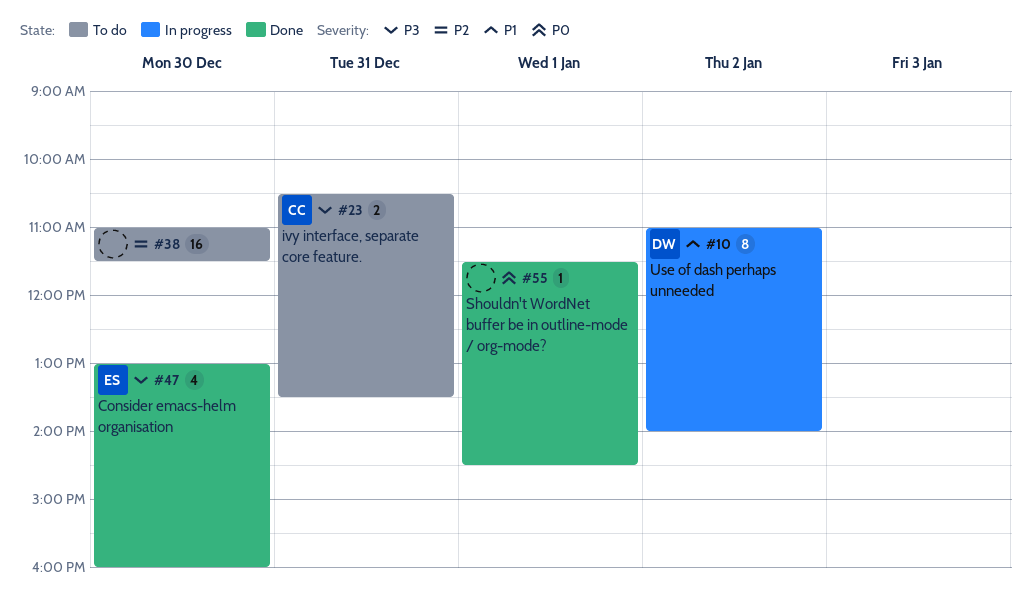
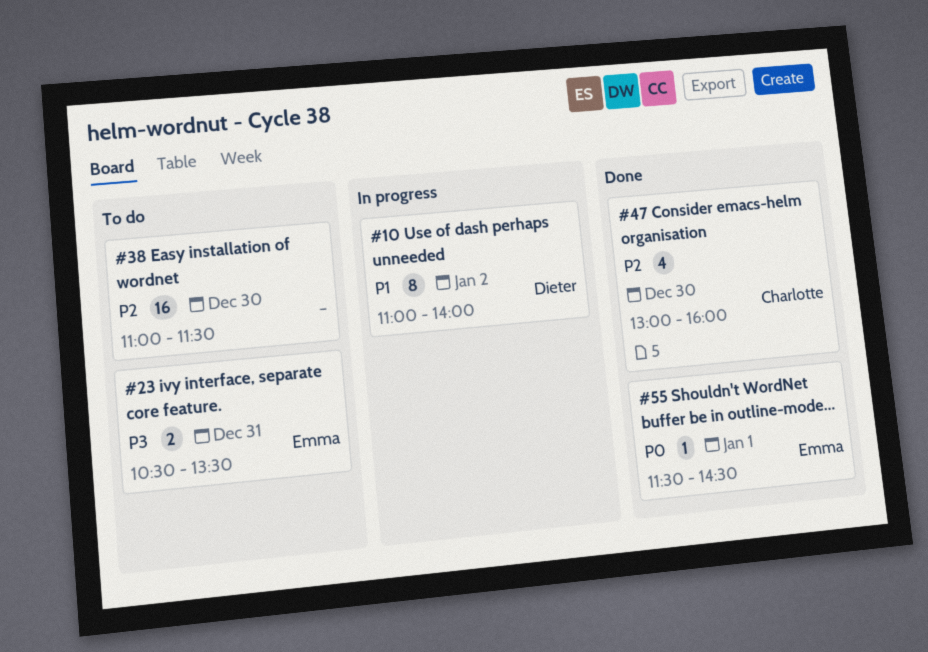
#23, owner: Charlotte -> Emma
#47, owner: Emma -> Charlotte
#47, priority: P3 -> P2
#55, owner: none -> Emma

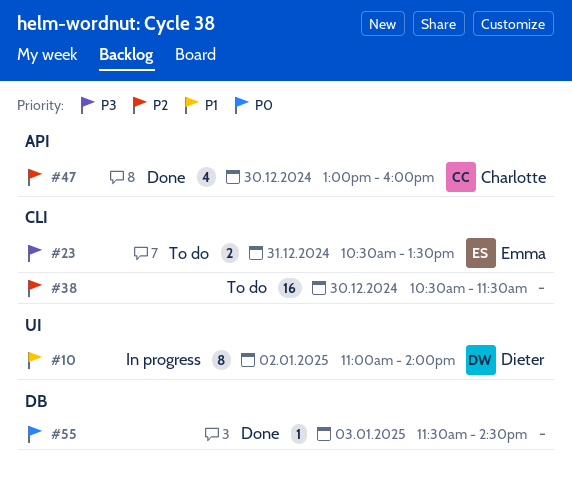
#38, begins: 11:00 -> 10:30
#55, owner: Emma -> none
#55, day: Jan 1 -> Jan 3

